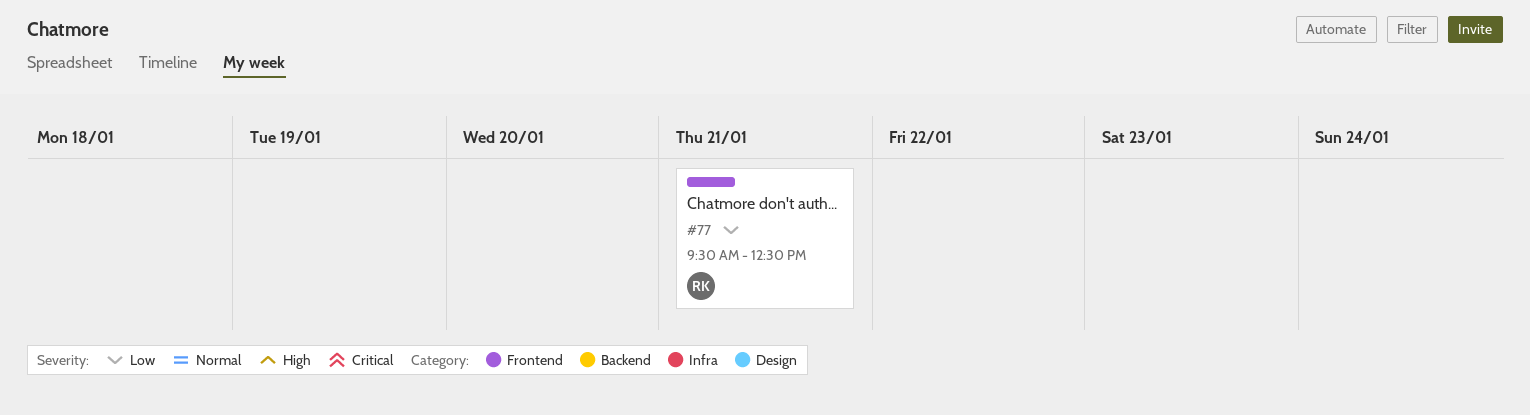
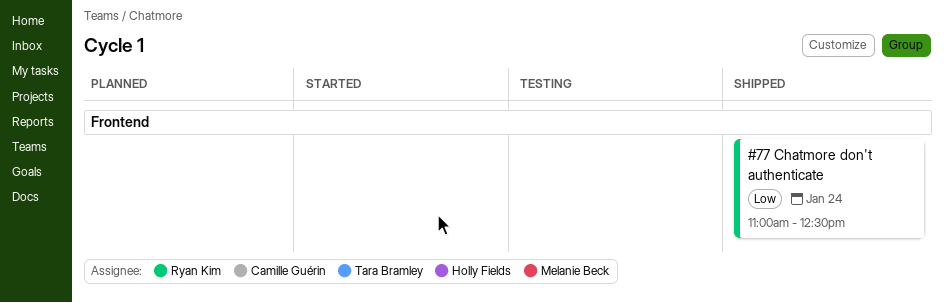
#77, day: Jan 21 -> Jan 24
#77, begins: 09:30 -> 11:00

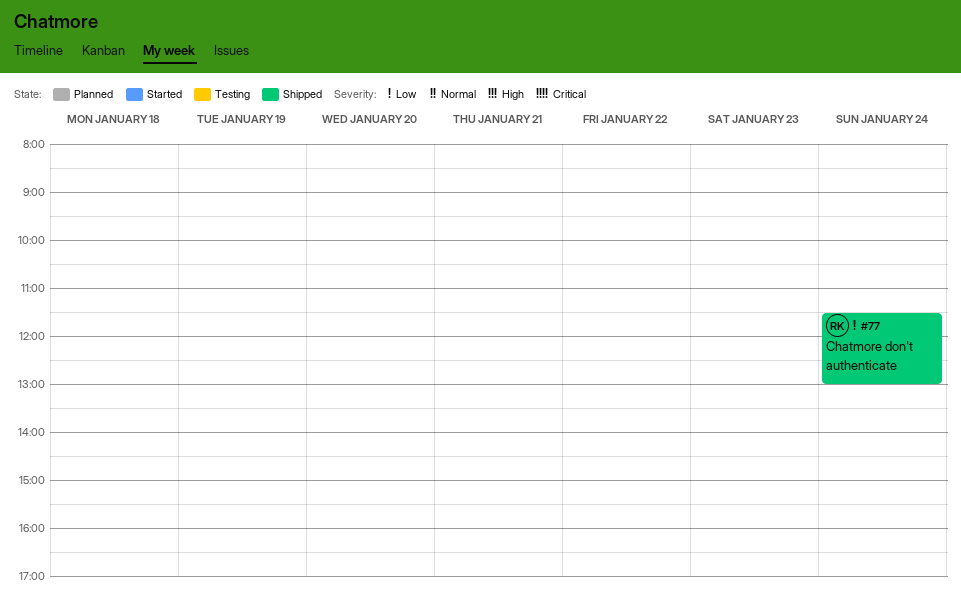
#77, begins: 11:00 -> 11:30
#77, ends: 12:30 -> 13:00

